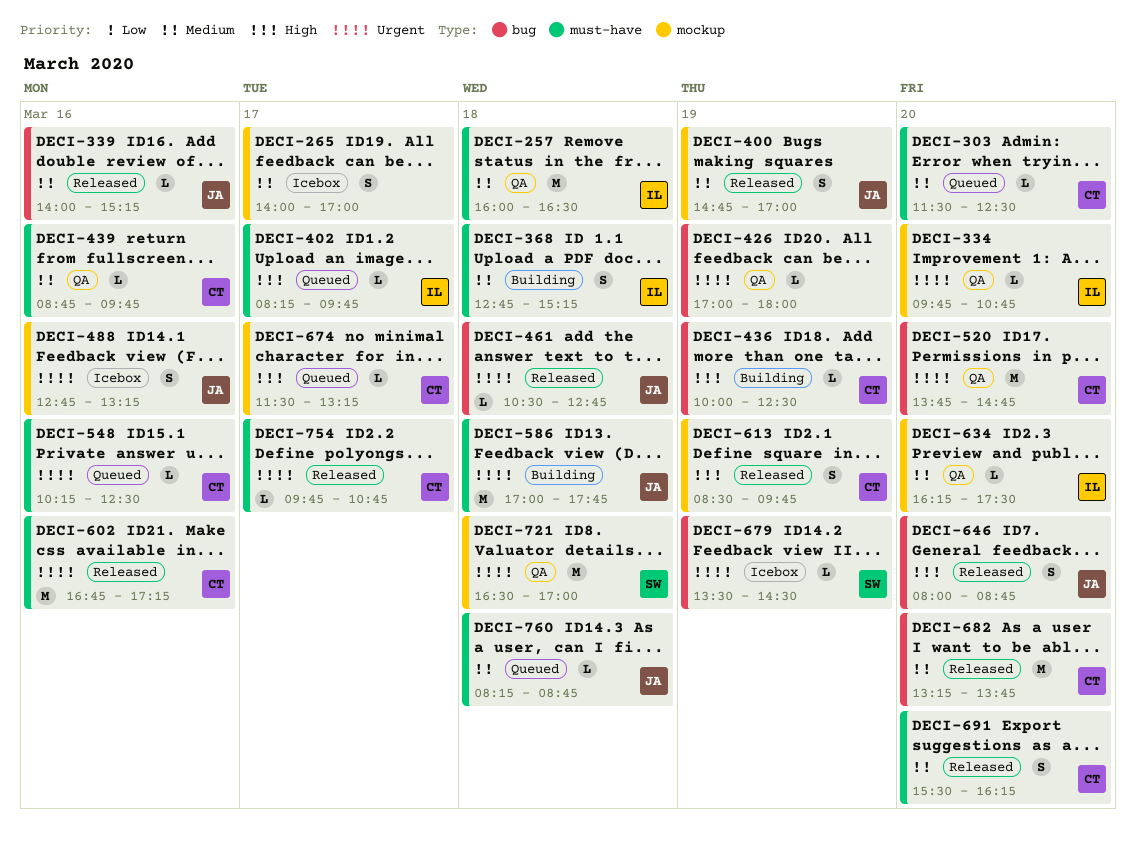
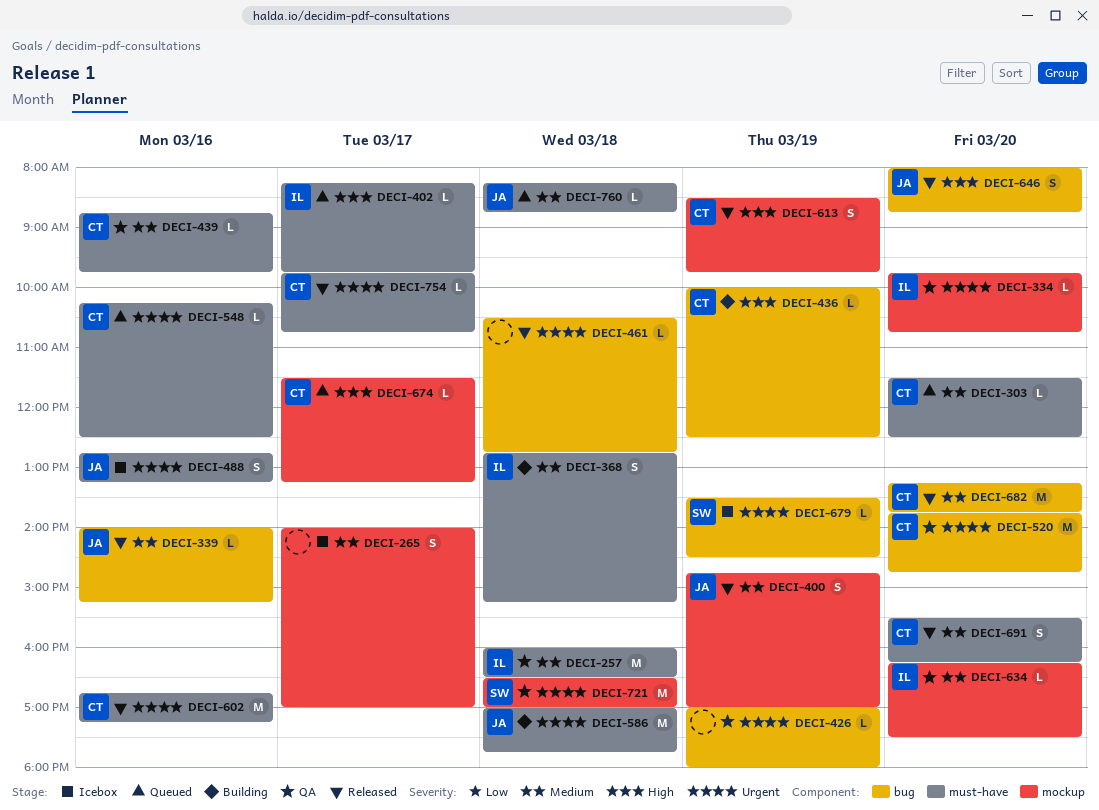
DECI-461, owner: JA -> none
DECI-488, label: mockup -> must-have

